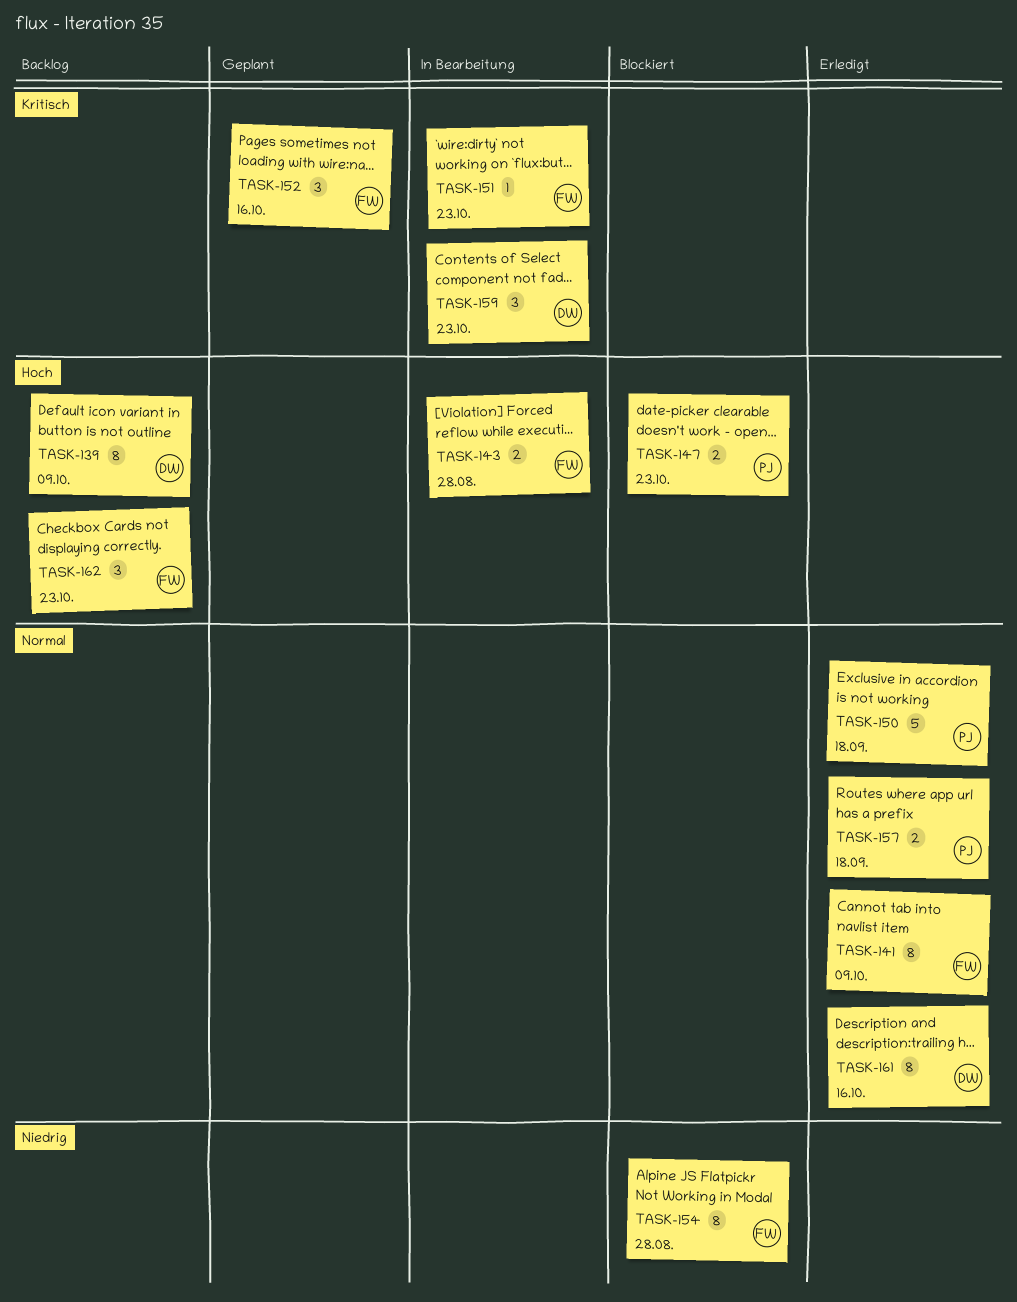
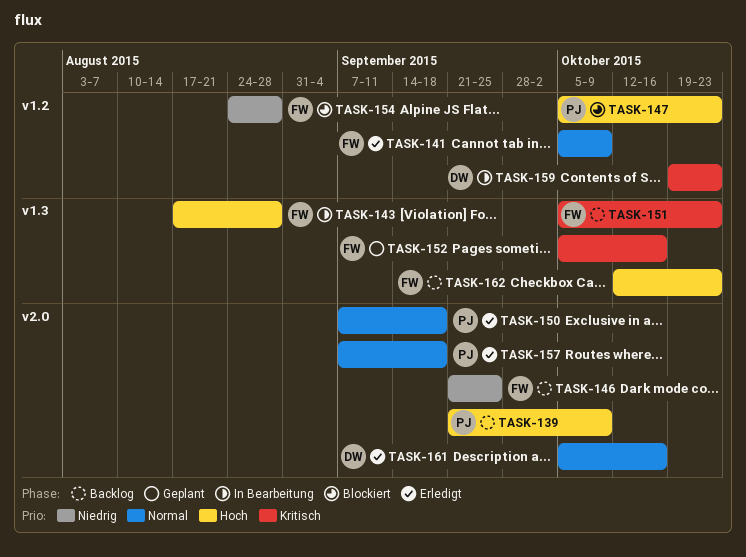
TASK-139, owner: DW -> PJ
TASK-146: none -> present
TASK-151, status: In Bearbeitung -> Backlog

